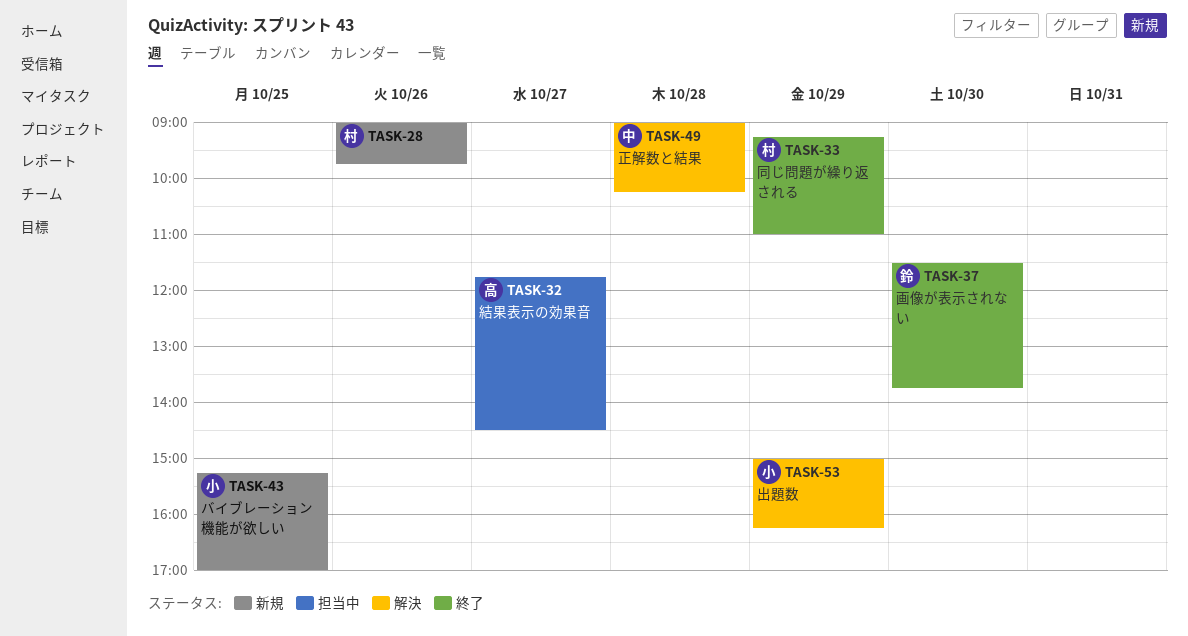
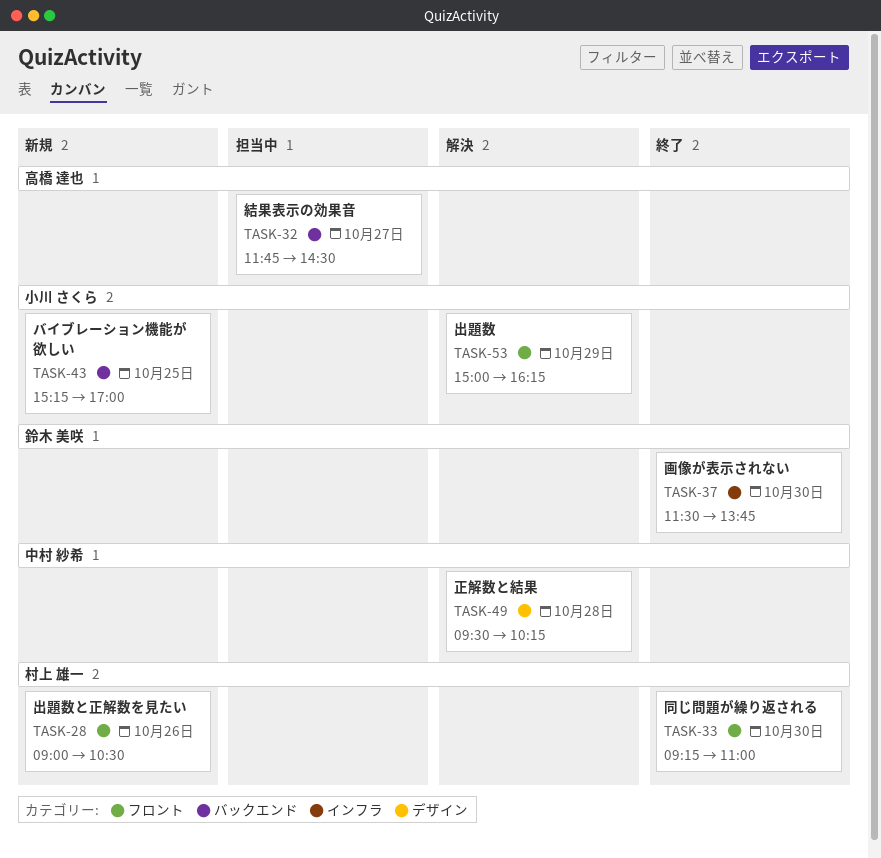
TASK-28, ends: 09:45 -> 10:30
TASK-33, day: Oct 29 -> Oct 30
TASK-49, begins: 09:00 -> 09:30

